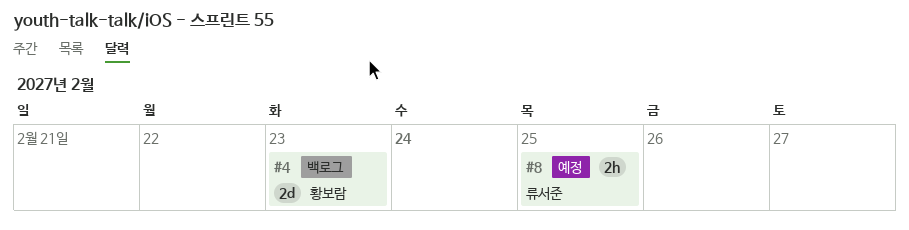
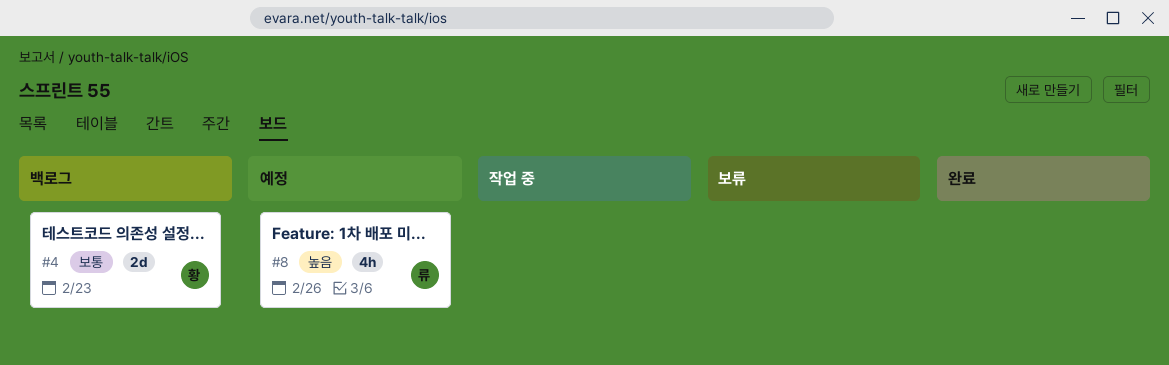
#8, estimate: 2h -> 4h
#8, day: Feb 25 -> Feb 26

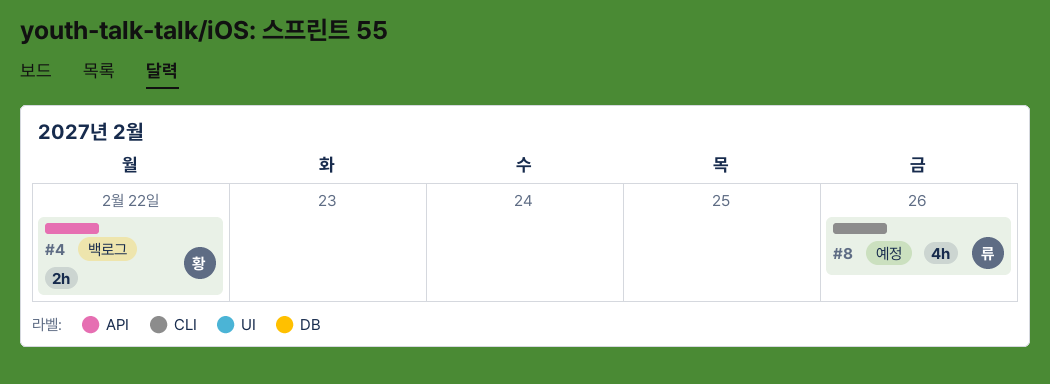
#4, estimate: 2d -> 2h
#4, day: Feb 23 -> Feb 22

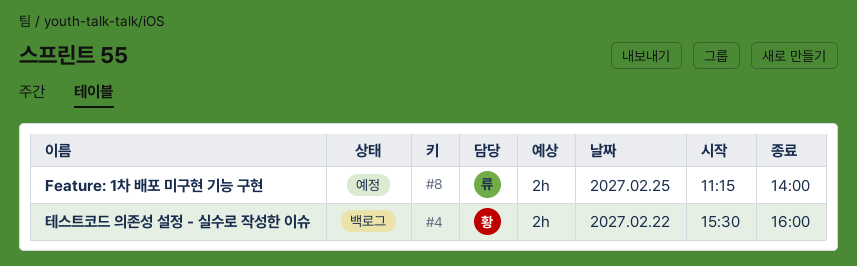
#8, estimate: 4h -> 2h
#8, day: Feb 26 -> Feb 25

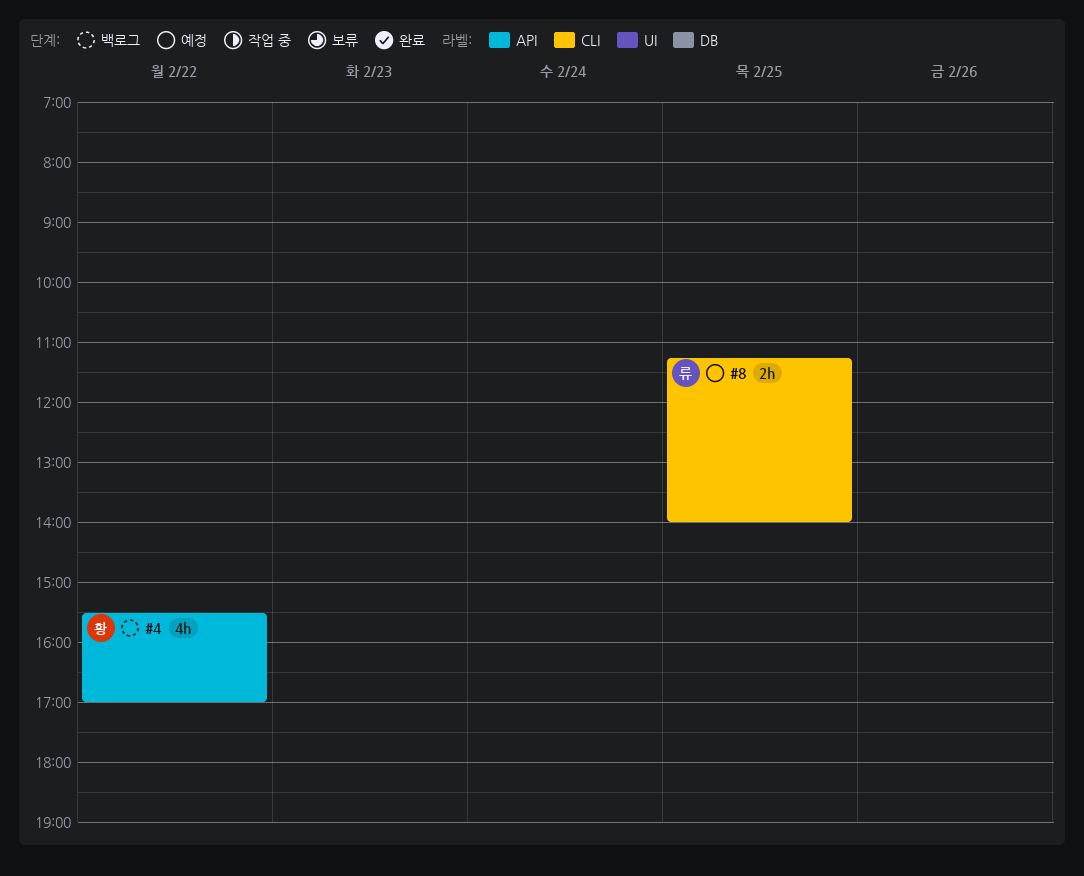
#4, estimate: 2h -> 4h
#4, ends: 16:00 -> 17:00

